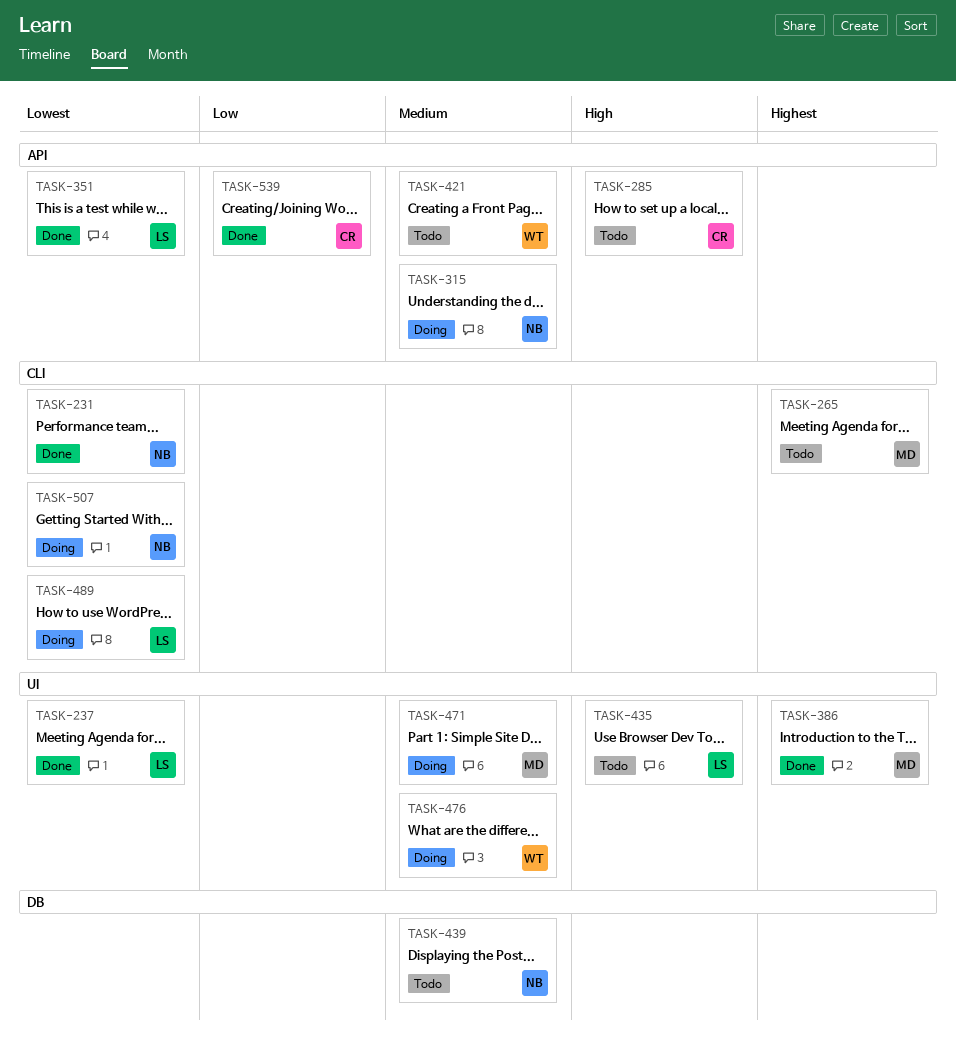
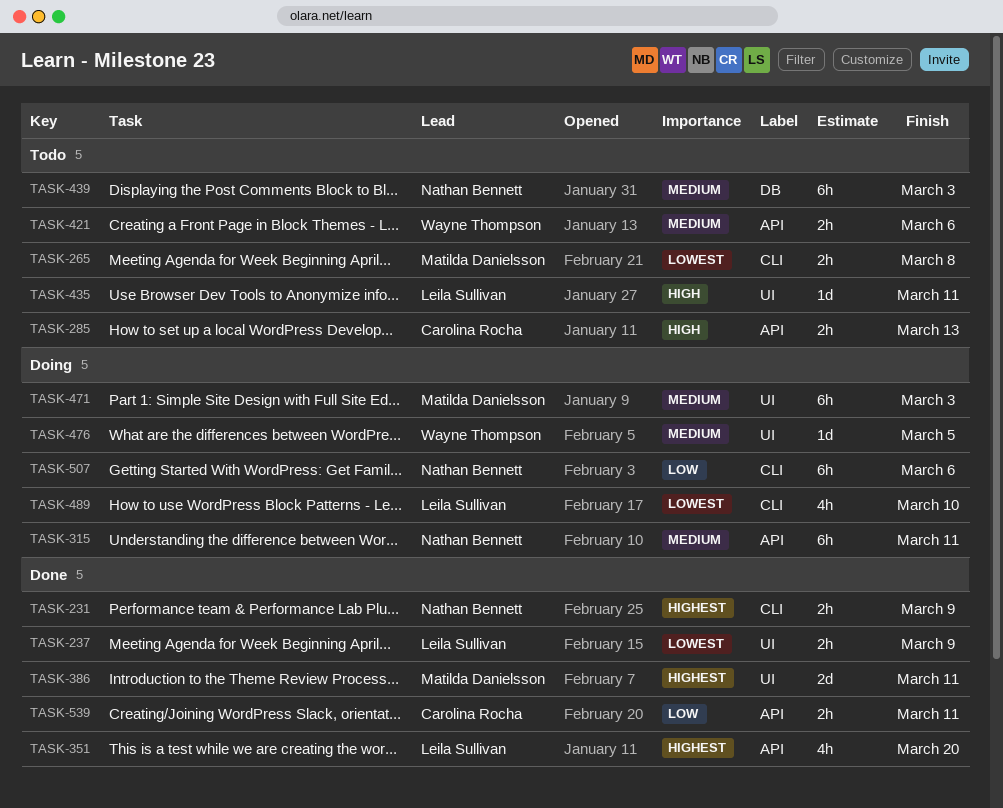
TASK-231, priority: Lowest -> Highest
TASK-265, priority: Highest -> Lowest
TASK-351, priority: Lowest -> Highest
TASK-507, priority: Lowest -> Low

